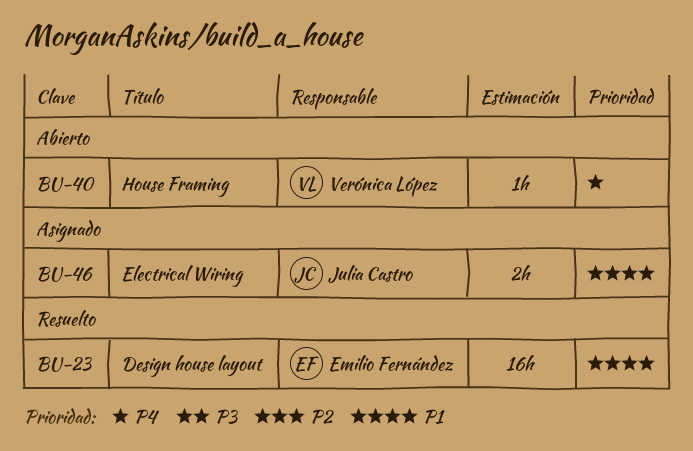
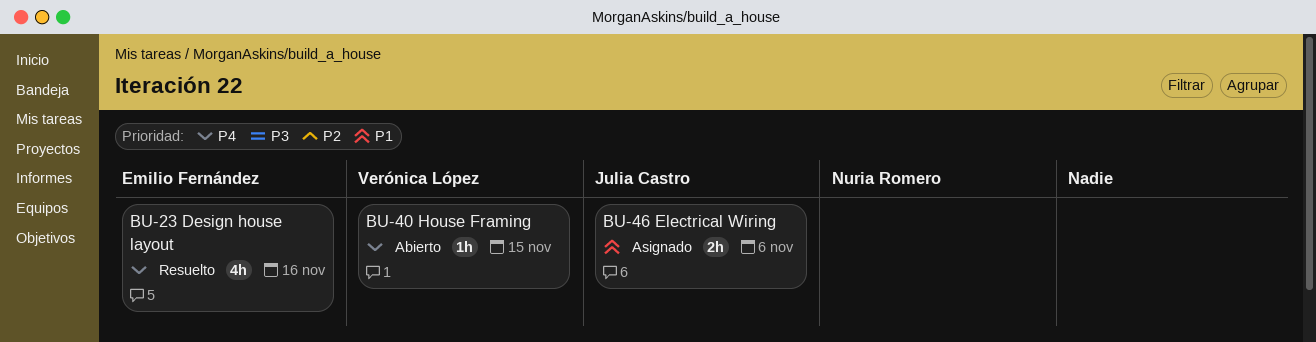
BU-23, priority: P1 -> P4
BU-23, estimate: 16h -> 4h

